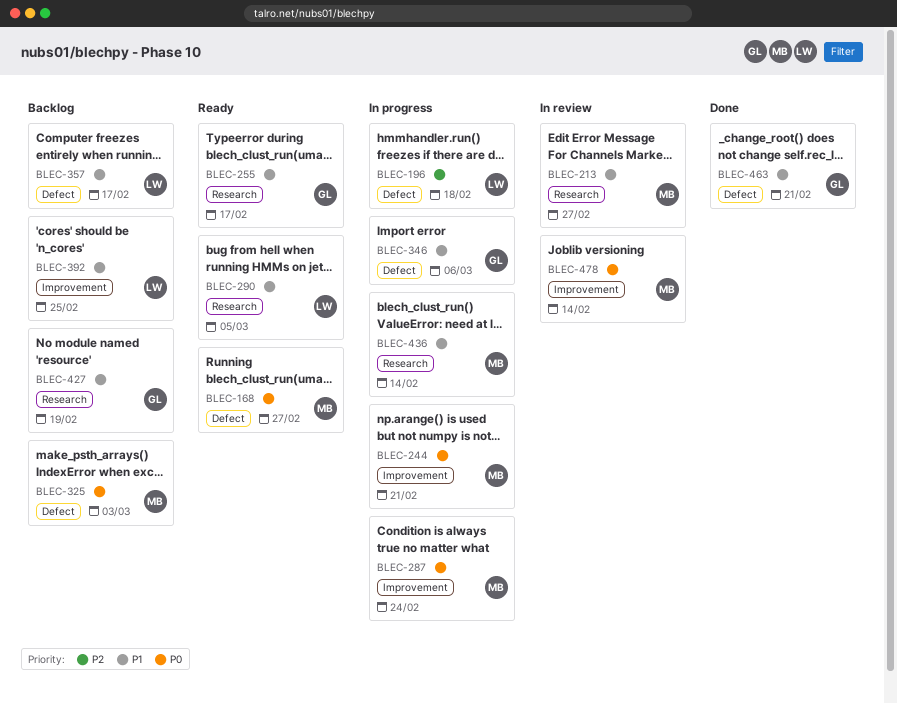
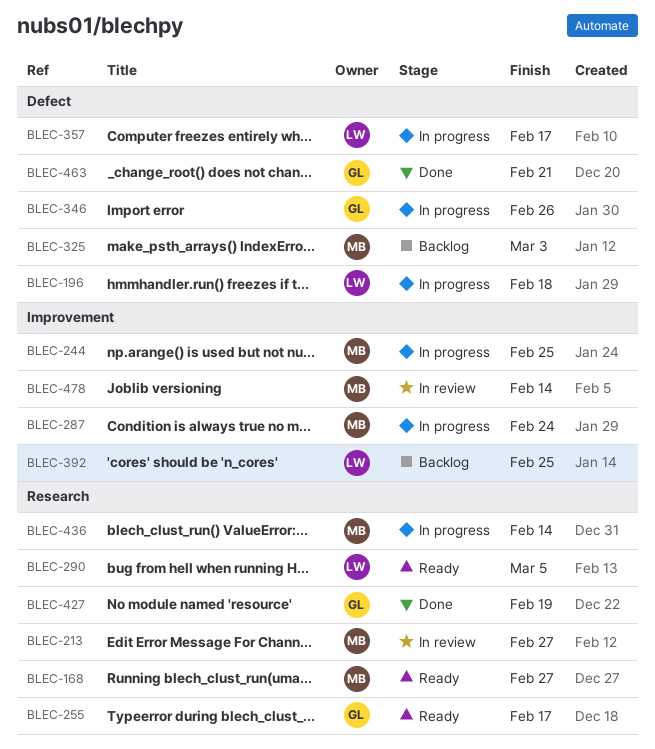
BLEC-168, label: Defect -> Research
BLEC-244, due: Feb 21 -> Feb 25
BLEC-346, due: Mar 6 -> Feb 26
BLEC-357, status: Backlog -> In progress
BLEC-427, status: Backlog -> Done

